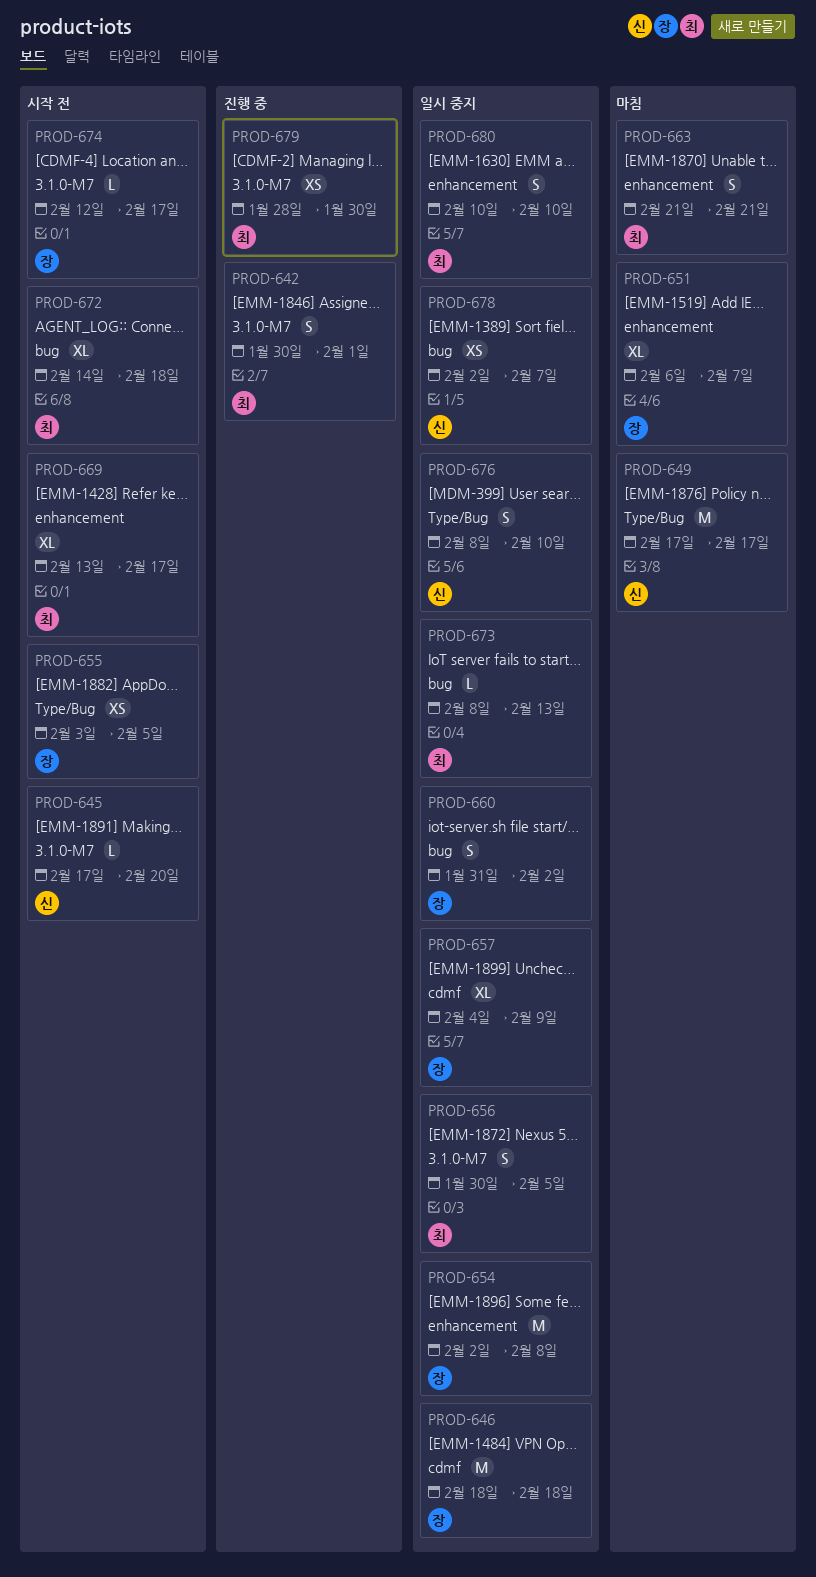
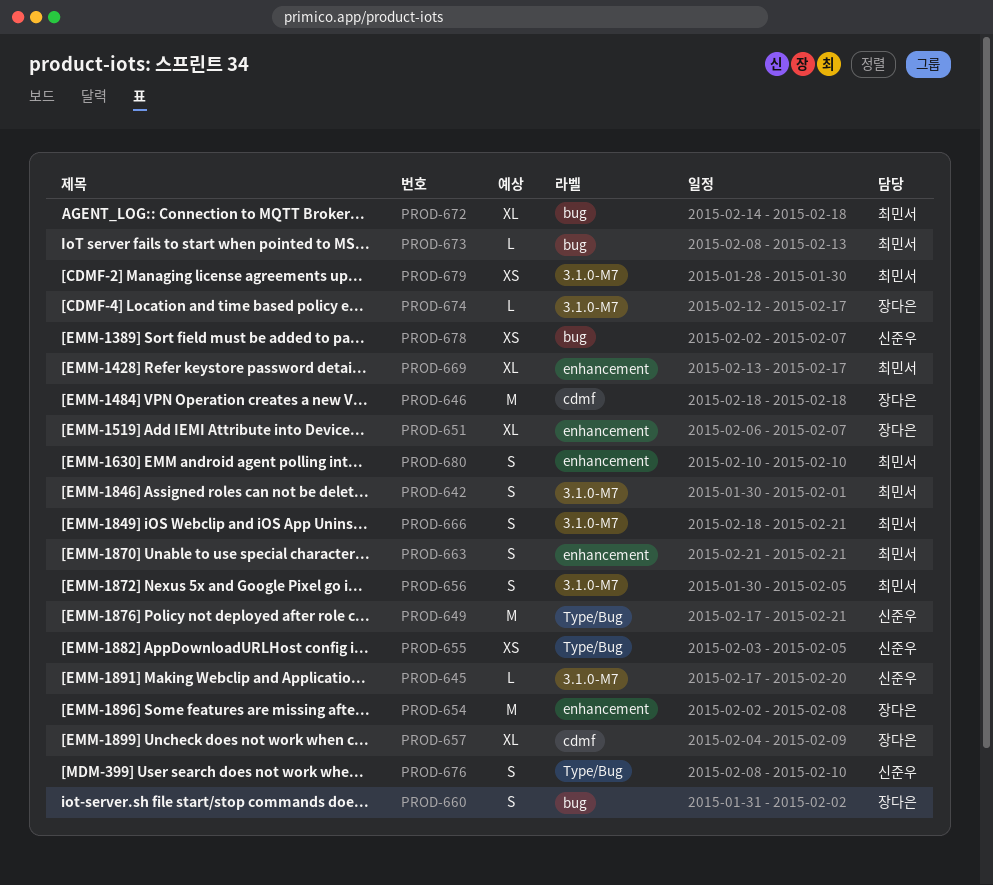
PROD-649, due: Feb 17 -> Feb 21
PROD-655, owner: 장다은 -> 신준우
PROD-666: none -> present

